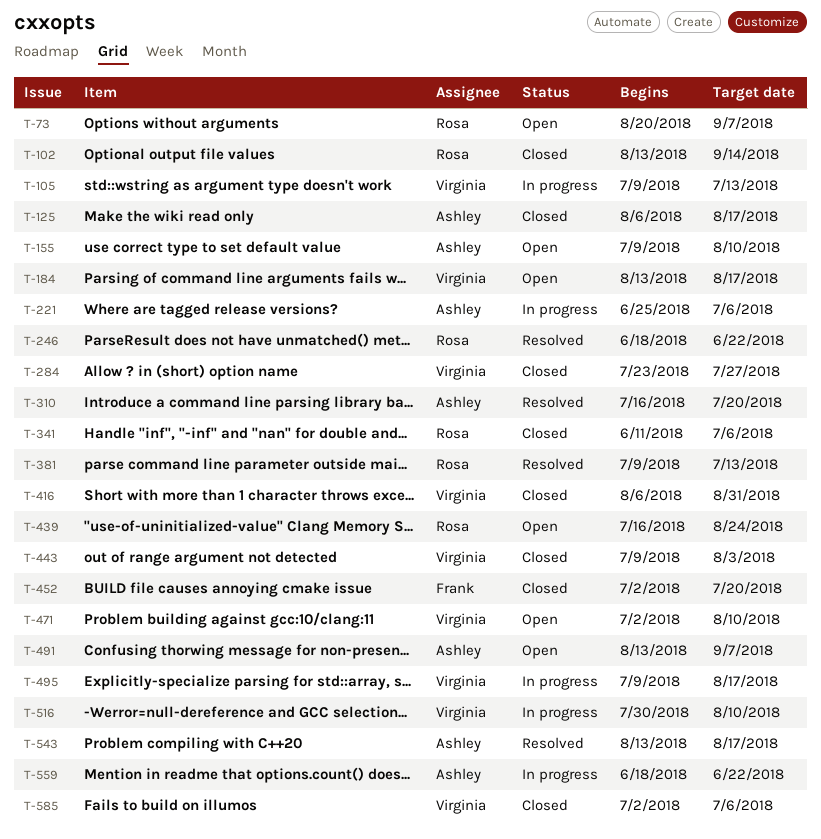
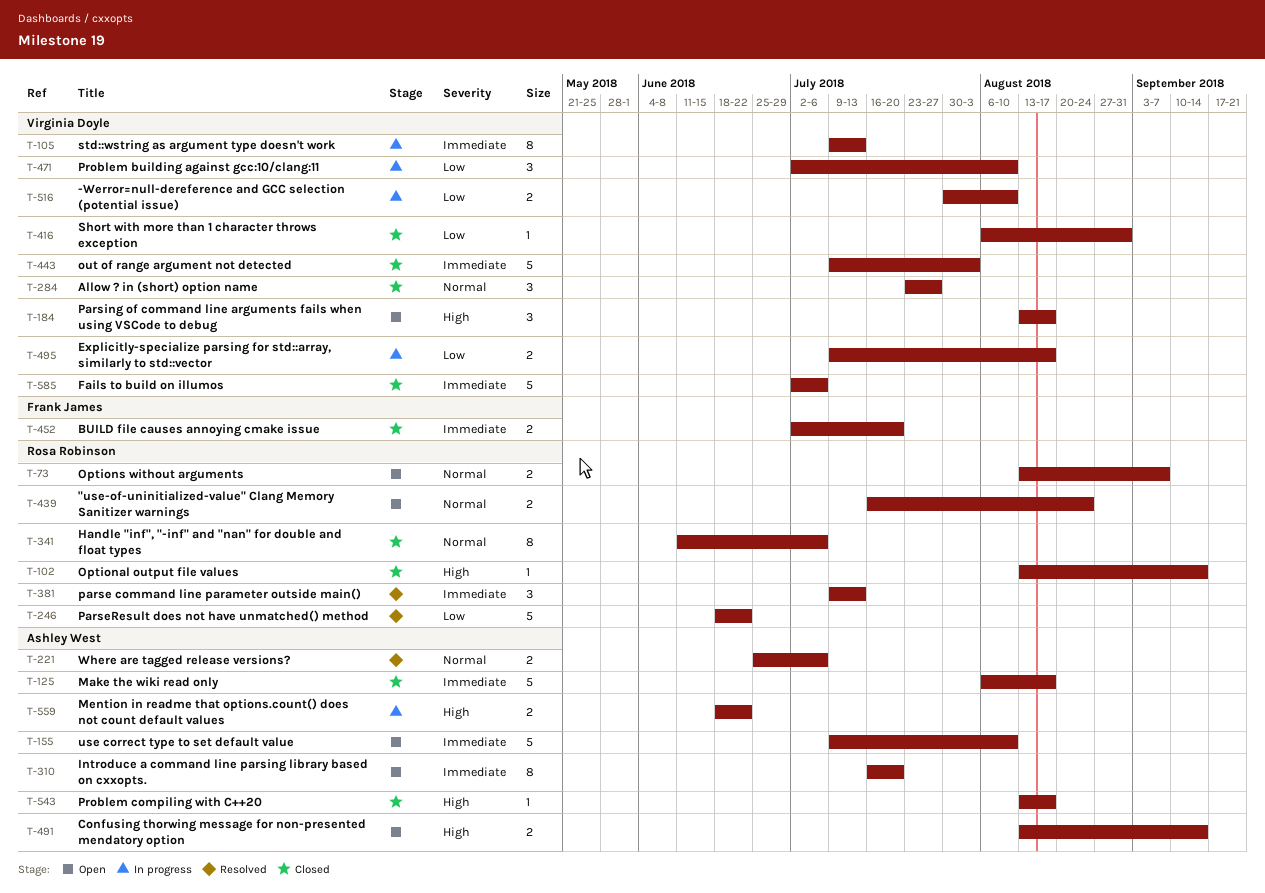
T-73, start: Aug 20 -> Aug 13
T-221, status: In progress -> Resolved
T-310, status: Resolved -> Open
T-471, status: Open -> In progress
T-491, due: Sep 7 -> Sep 14
T-543, status: Resolved -> Closed

